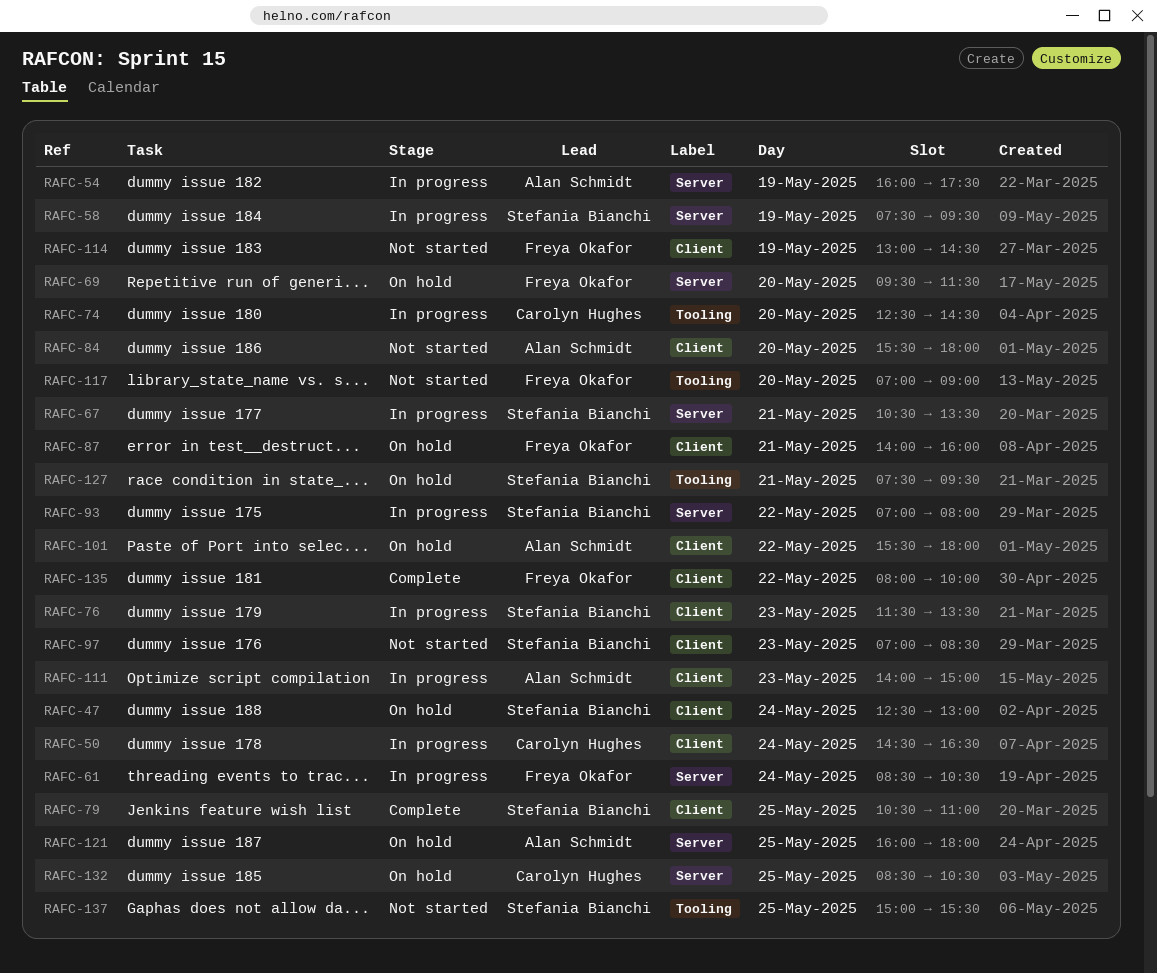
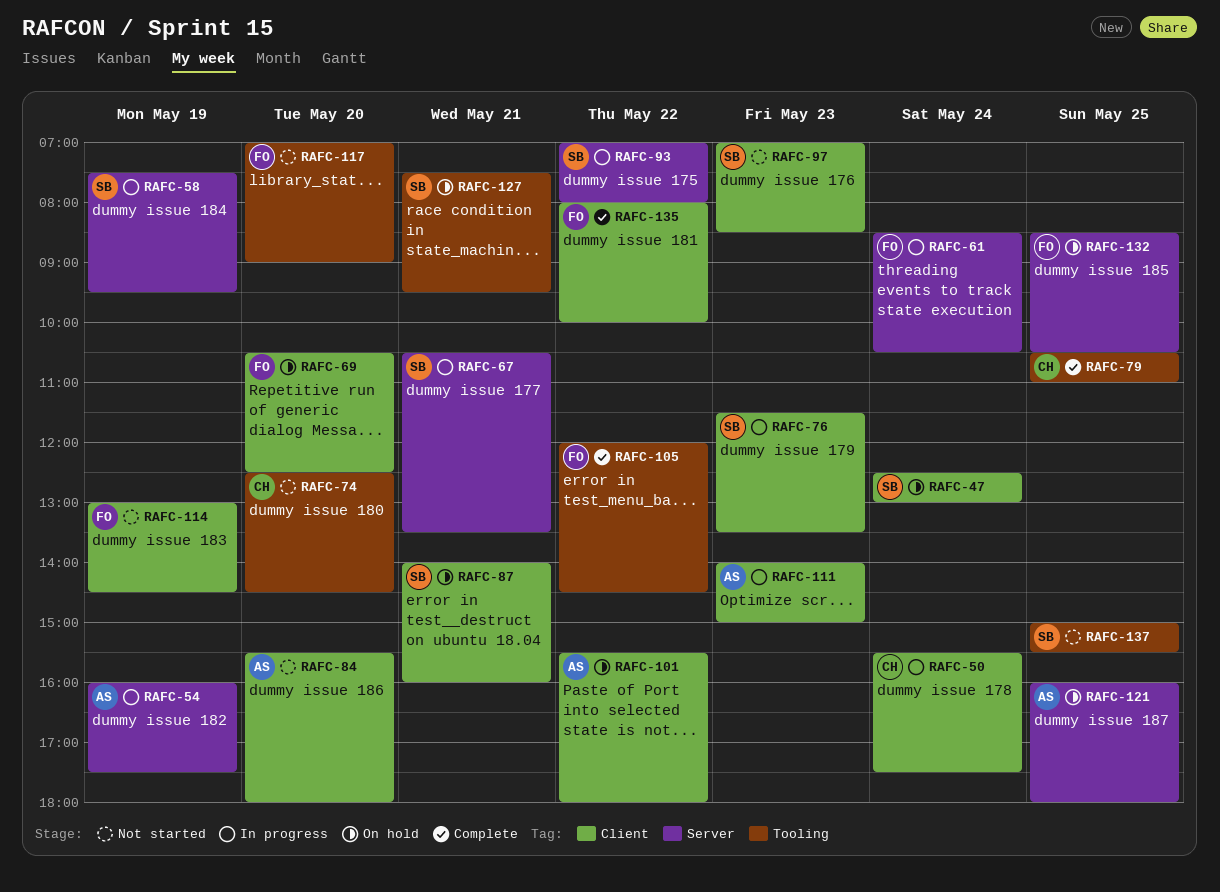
RAFC-50, begins: 14:30 -> 15:30
RAFC-50, ends: 16:30 -> 17:30
RAFC-69, label: Server -> Client
RAFC-69, begins: 09:30 -> 10:30
RAFC-69, ends: 11:30 -> 12:30
RAFC-74, status: In progress -> Not started
RAFC-79, owner: Stefania Bianchi -> Carolyn Hughes
RAFC-79, label: Client -> Tooling
RAFC-87, owner: Freya Okafor -> Stefania Bianchi
RAFC-105: none -> present
RAFC-132, owner: Carolyn Hughes -> Freya Okafor

